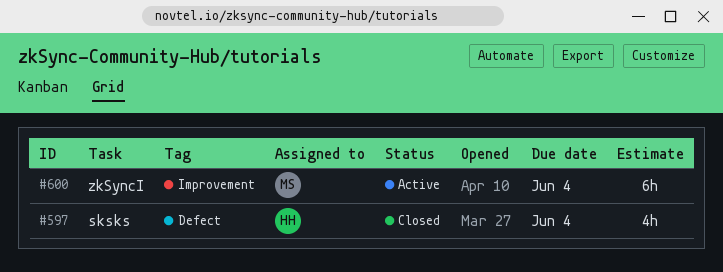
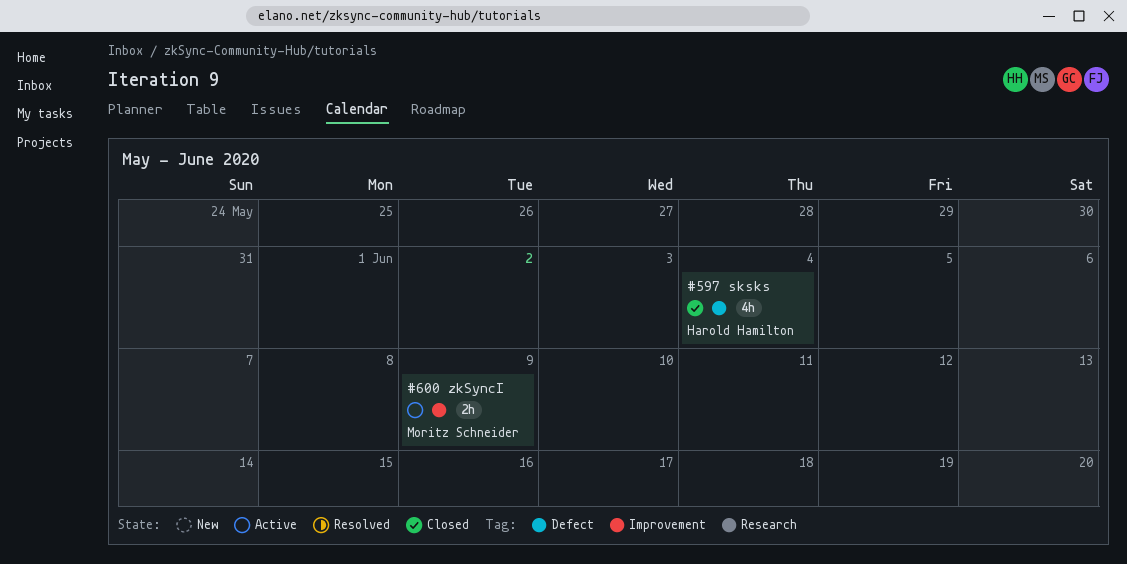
#600, estimate: 6h -> 2h
#600, due: Jun 4 -> Jun 9

